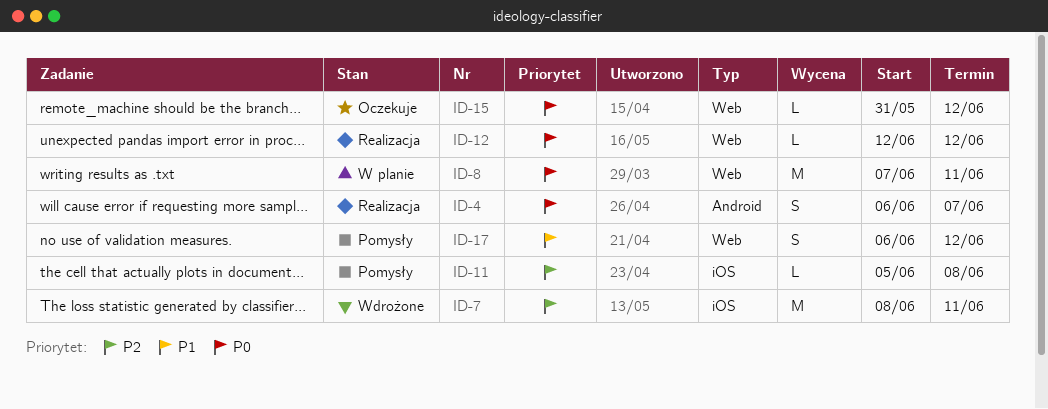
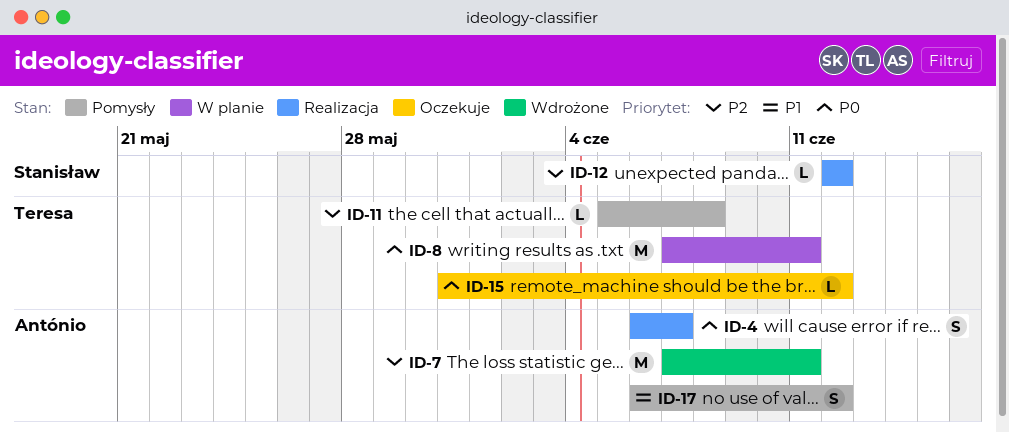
ID-7, start: Jun 8 -> Jun 7
ID-12, priority: P0 -> P2

